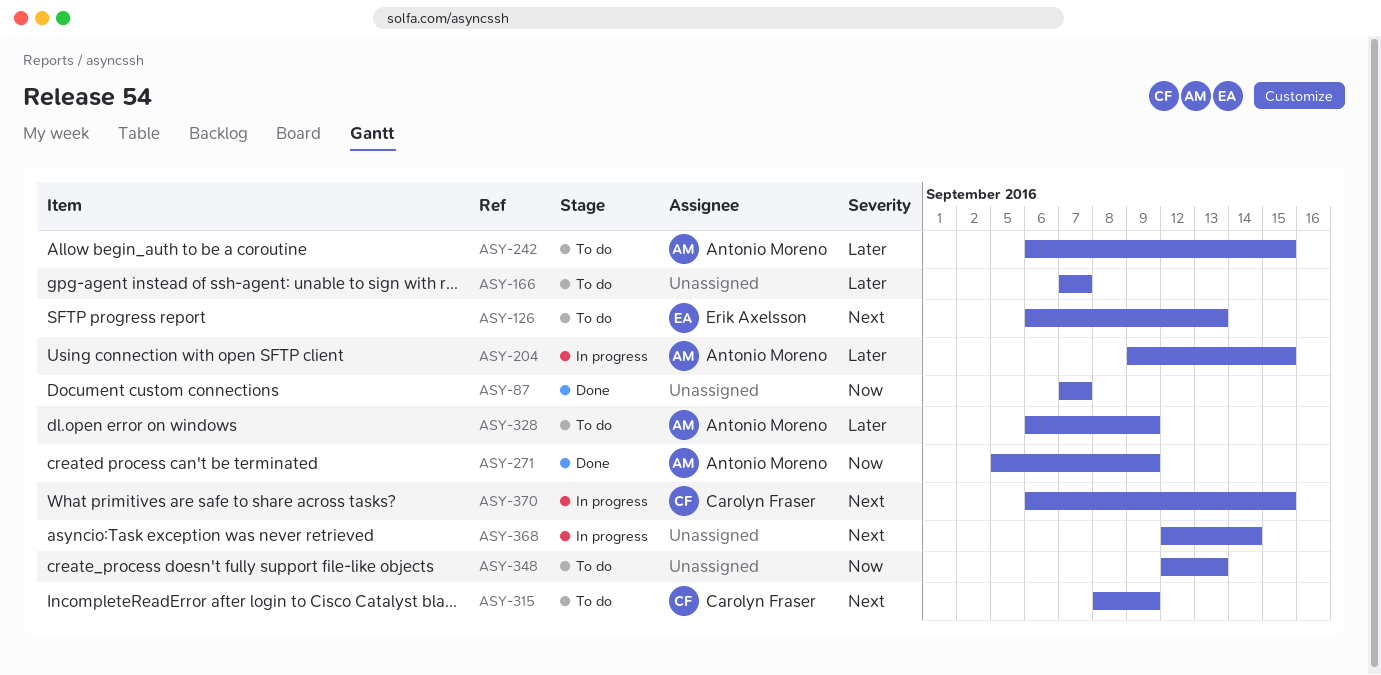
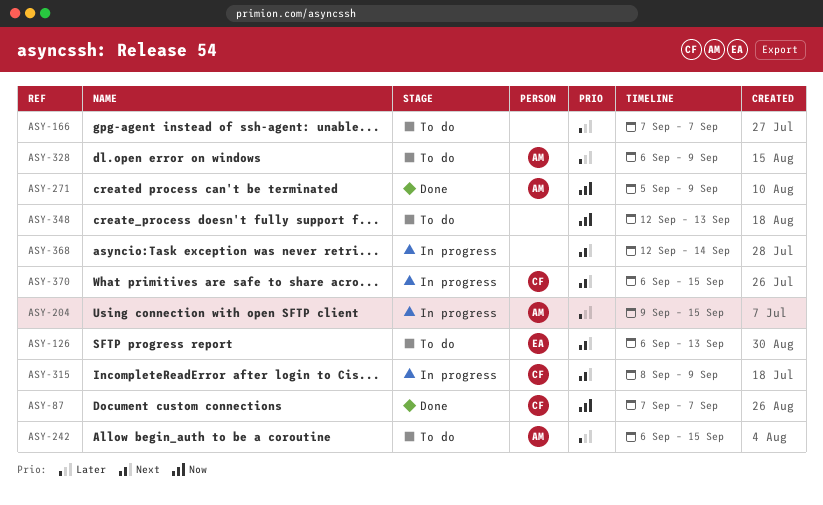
ASY-87, owner: none -> Carolyn Fraser
ASY-315, status: To do -> In progress

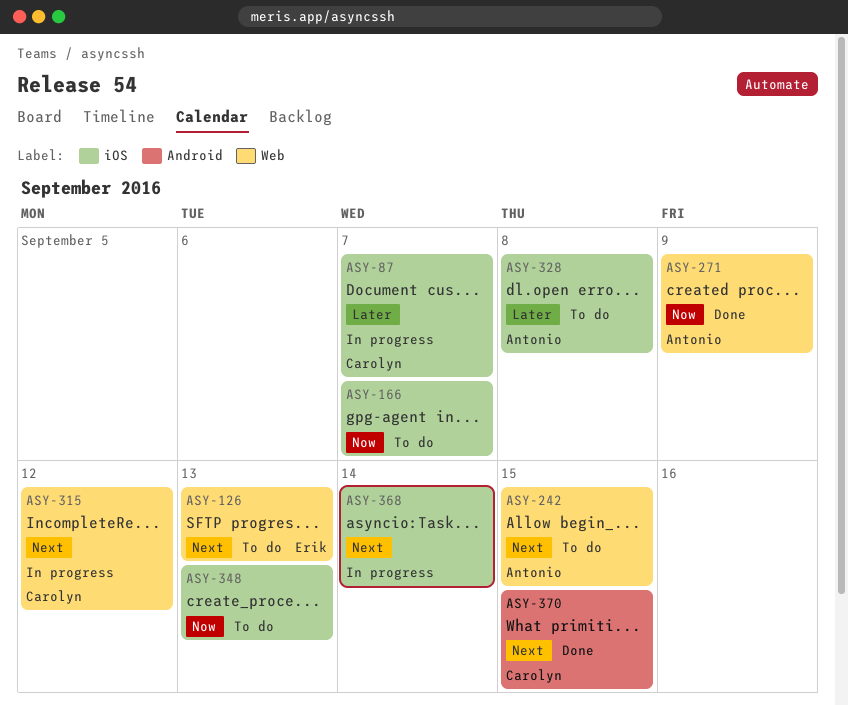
ASY-87, status: Done -> In progress
ASY-87, priority: Now -> Later
ASY-166, priority: Later -> Now
ASY-204: present -> none
ASY-242, priority: Later -> Next
ASY-315, due: Sep 9 -> Sep 12
ASY-328, due: Sep 9 -> Sep 8
ASY-370, status: In progress -> Done

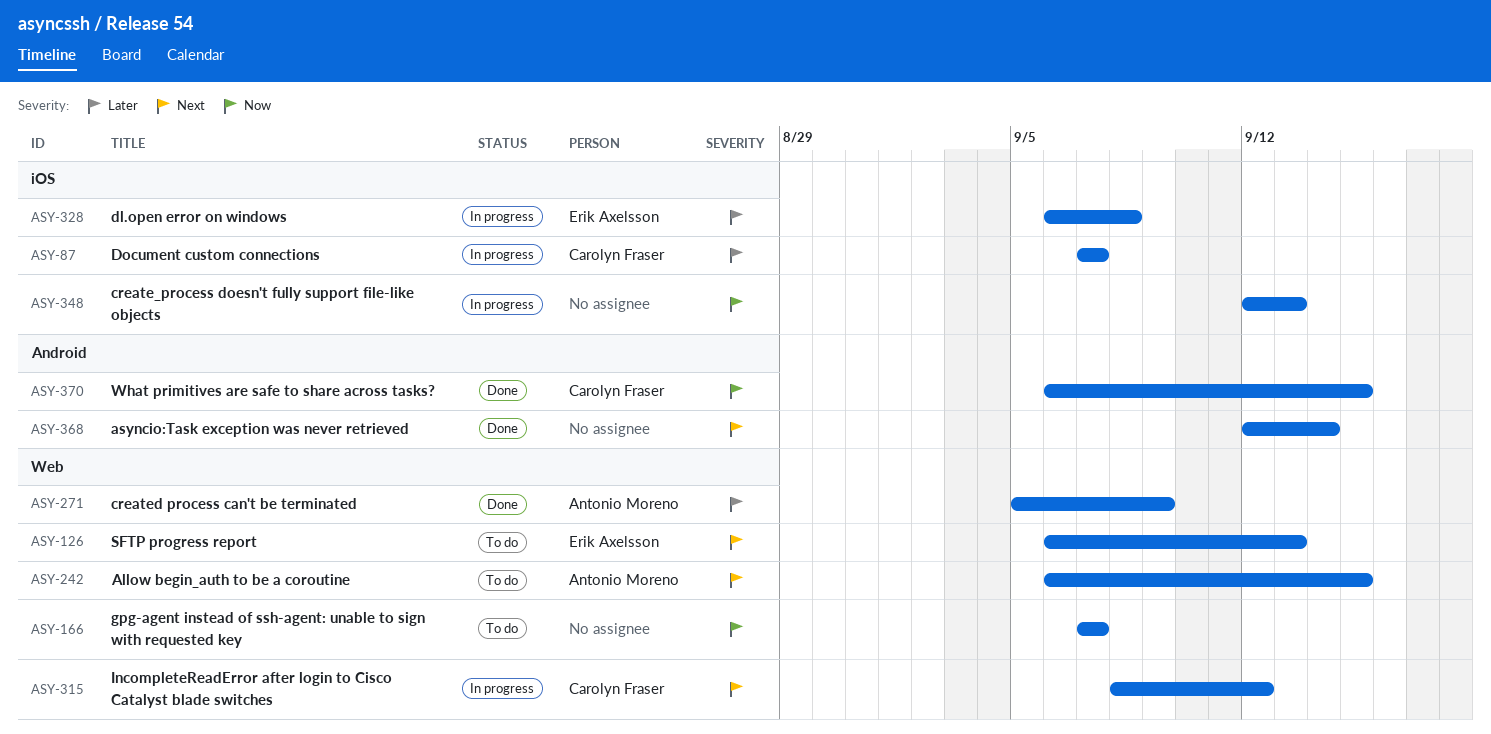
ASY-166, label: iOS -> Web
ASY-271, priority: Now -> Later
ASY-328, status: To do -> In progress
ASY-328, owner: Antonio Moreno -> Erik Axelsson
ASY-348, status: To do -> In progress
ASY-368, status: In progress -> Done
ASY-368, label: iOS -> Android
ASY-370, priority: Next -> Now

